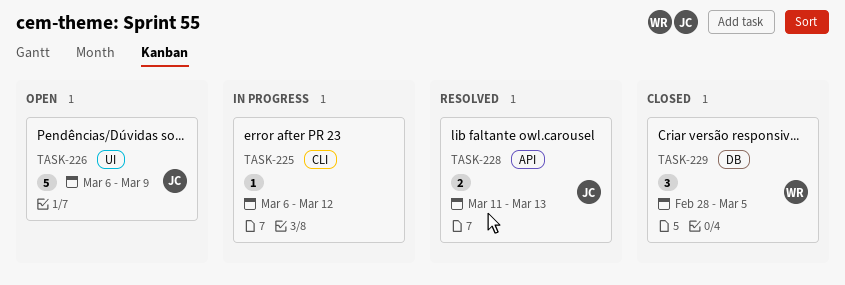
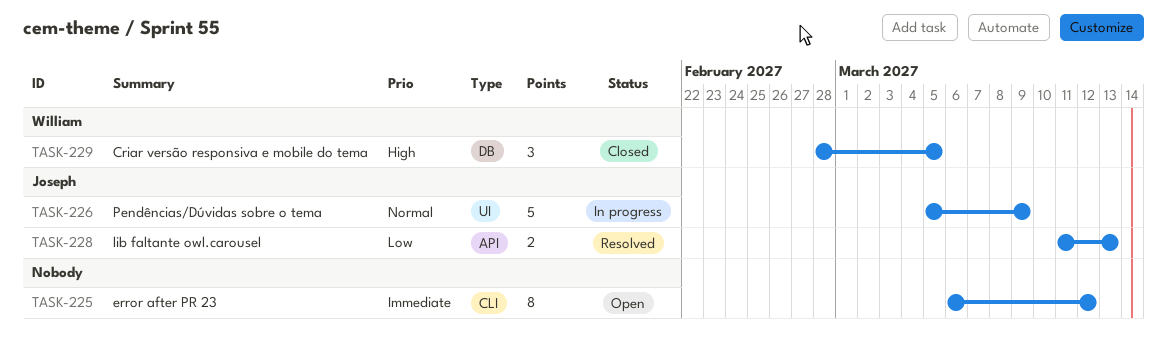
TASK-225, status: In progress -> Open
TASK-225, estimate: 1 -> 8
TASK-226, status: Open -> In progress
TASK-226, start: Mar 6 -> Mar 5

